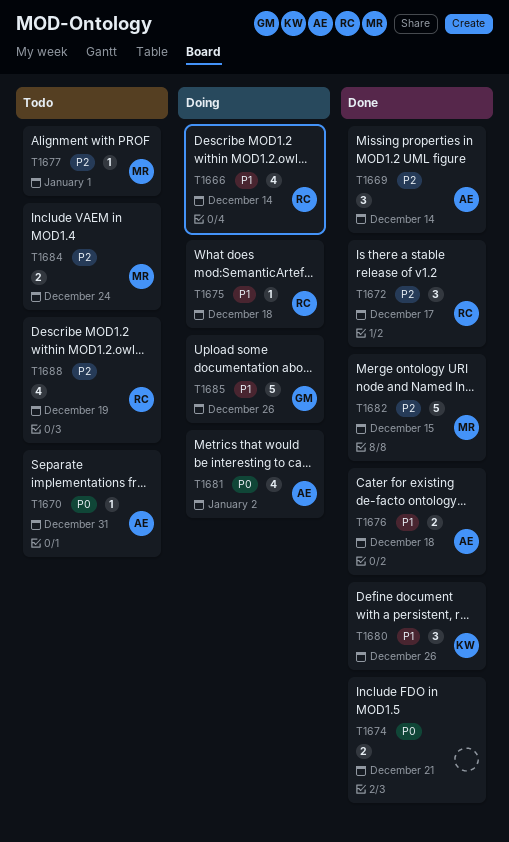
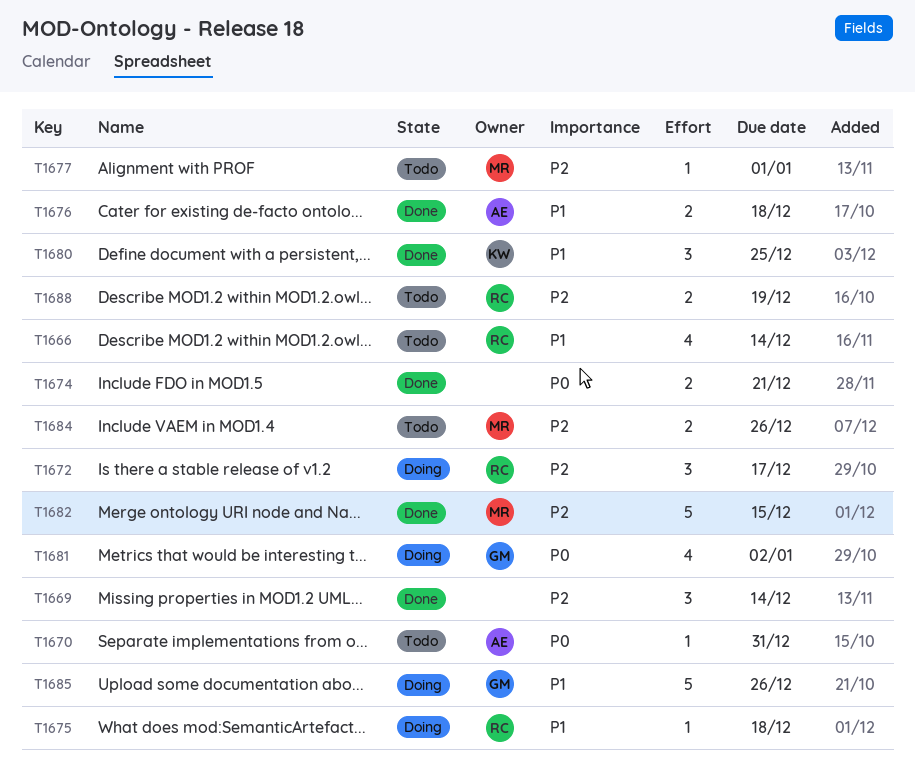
T1666, status: Doing -> Todo
T1669, owner: AE -> none
T1672, status: Done -> Doing
T1680, due: Dec 26 -> Dec 25
T1681, owner: AE -> GM
T1684, due: Dec 24 -> Dec 26
T1688, estimate: 4 -> 2

